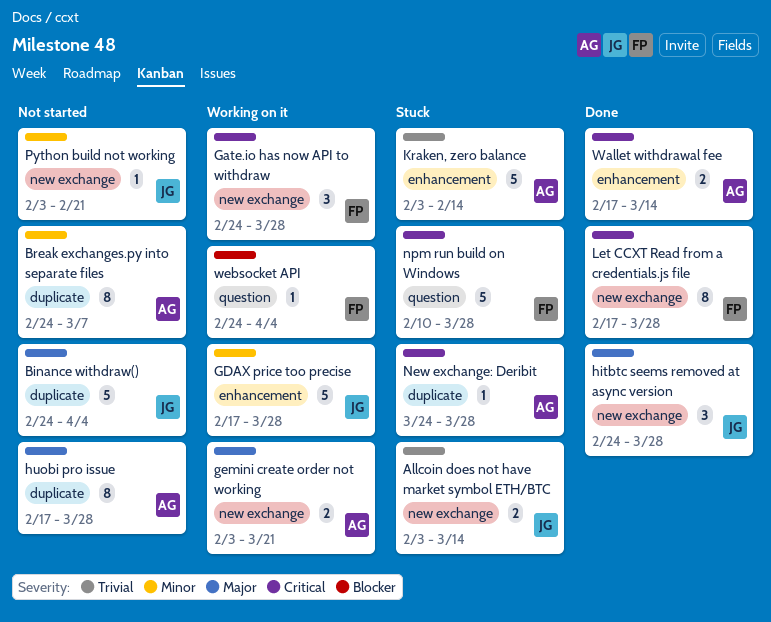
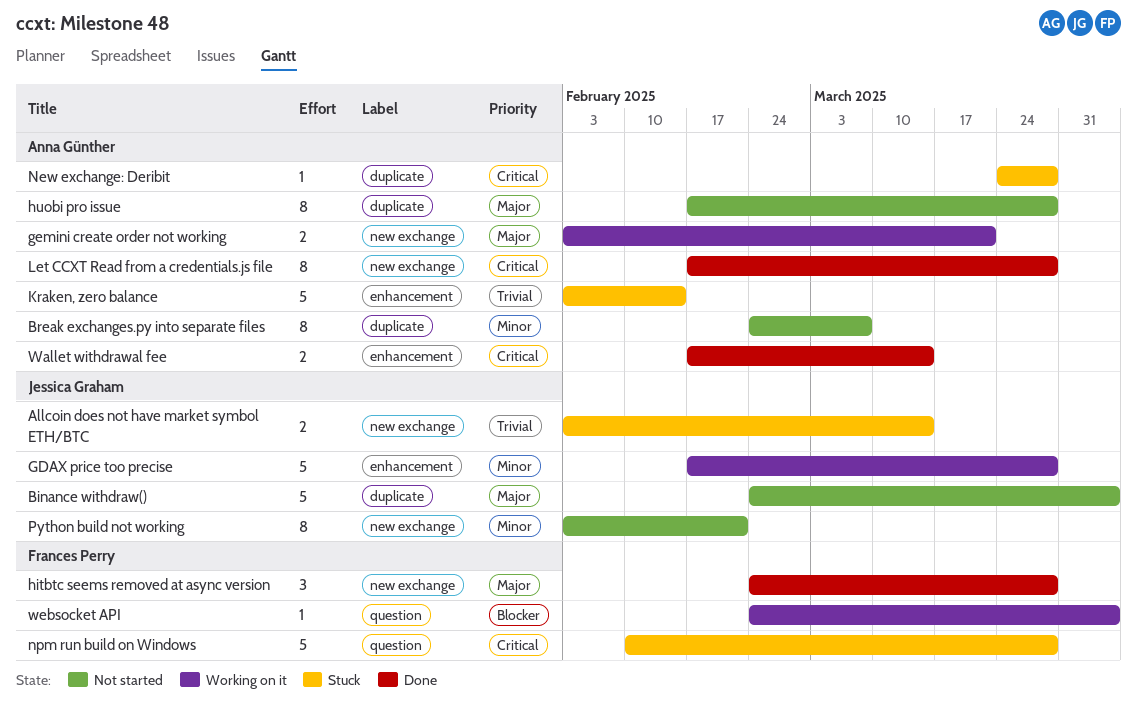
Gate.io has now API to withdraw: present -> none
hitbtc seems removed at async version, owner: Jessica Graham -> Frances Perry
Let CCXT Read from a credentials.js file, owner: Frances Perry -> Anna Günther
Python build not working, estimate: 1 -> 8

